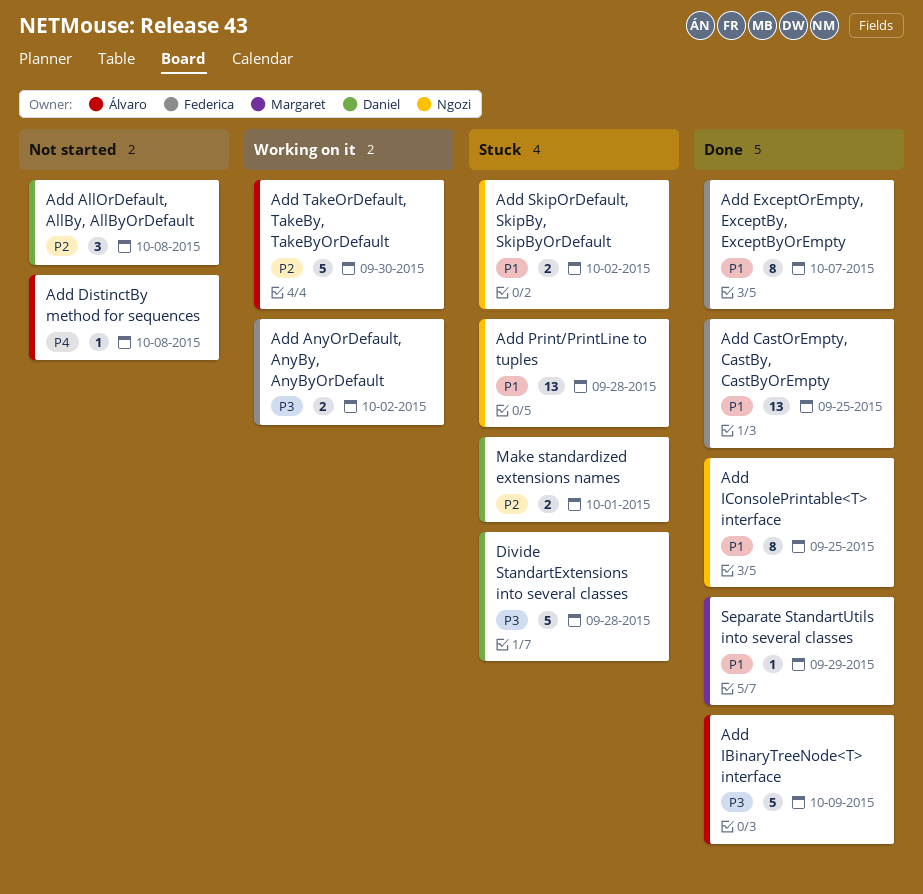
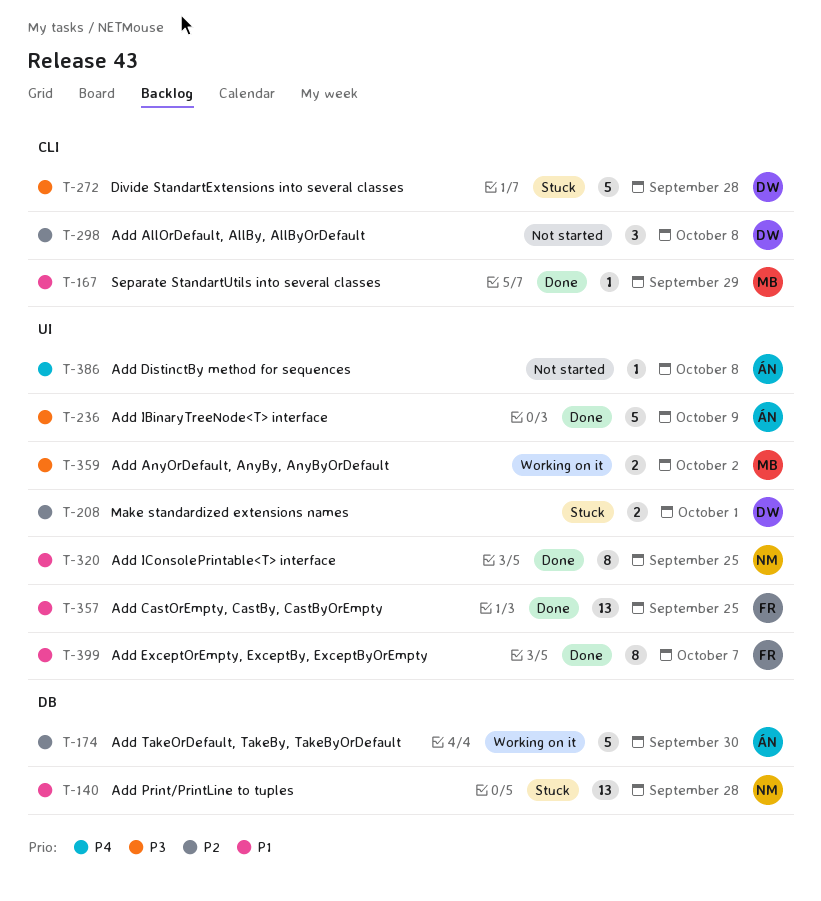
Add AnyOrDefault, AnyBy, AnyByOrDefault, owner: Federica -> Margaret
Add SkipOrDefault, SkipBy, SkipByOrDefault: present -> none

